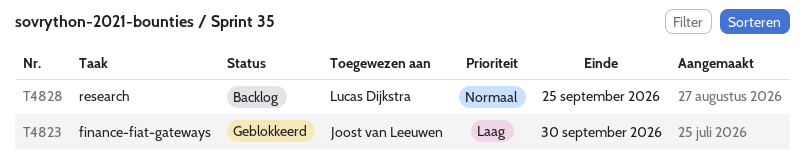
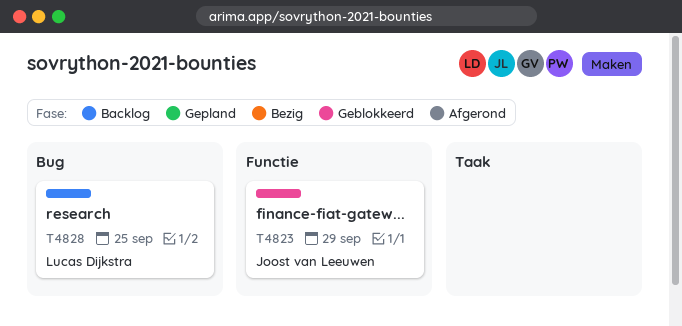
T4823, due: Sep 30 -> Sep 29

